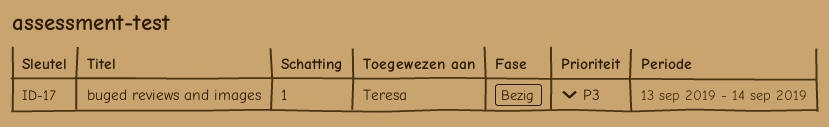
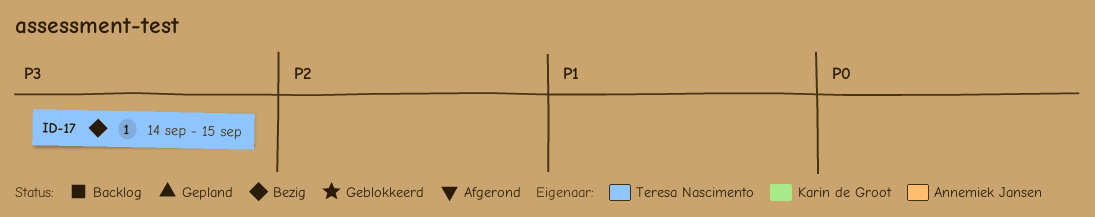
ID-17, start: Sep 13 -> Sep 14
ID-17, due: Sep 14 -> Sep 15

